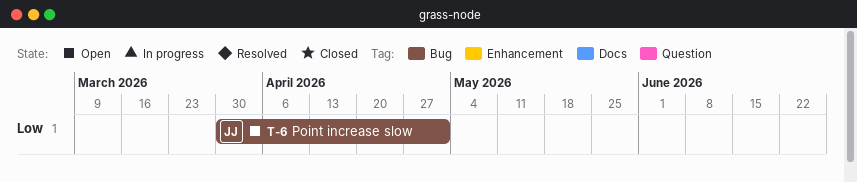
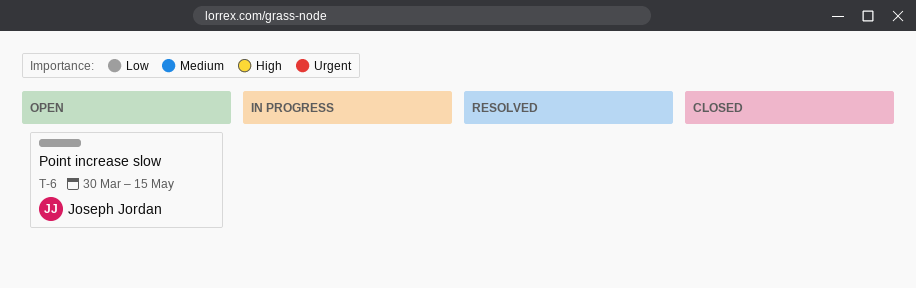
T-6, due: May 1 -> May 15

